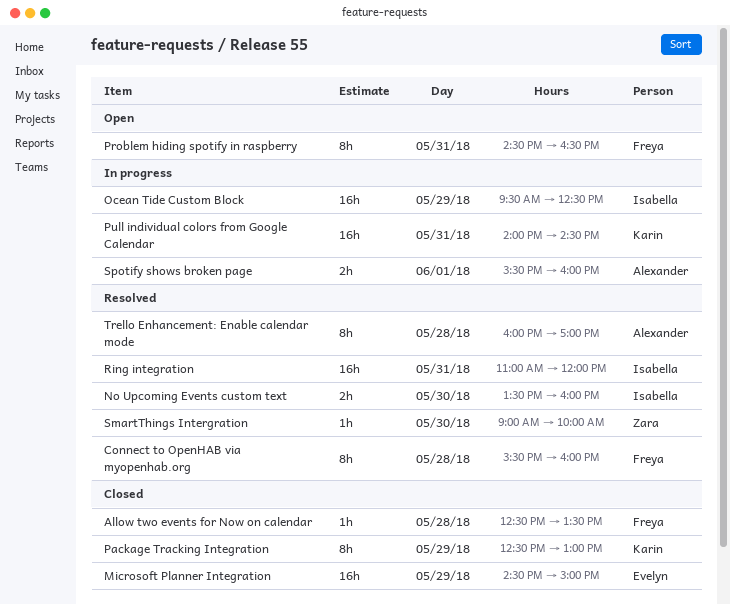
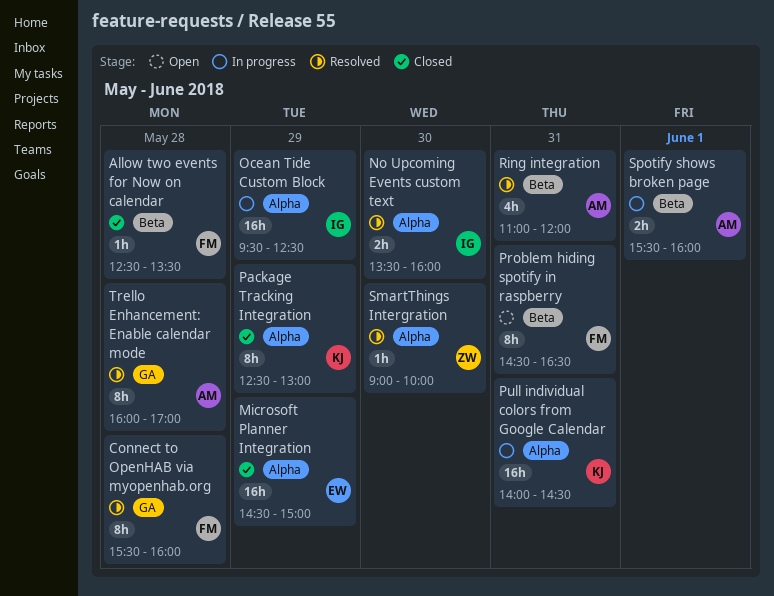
Ring integration, owner: Isabella -> Alexander
Ring integration, estimate: 16h -> 4h

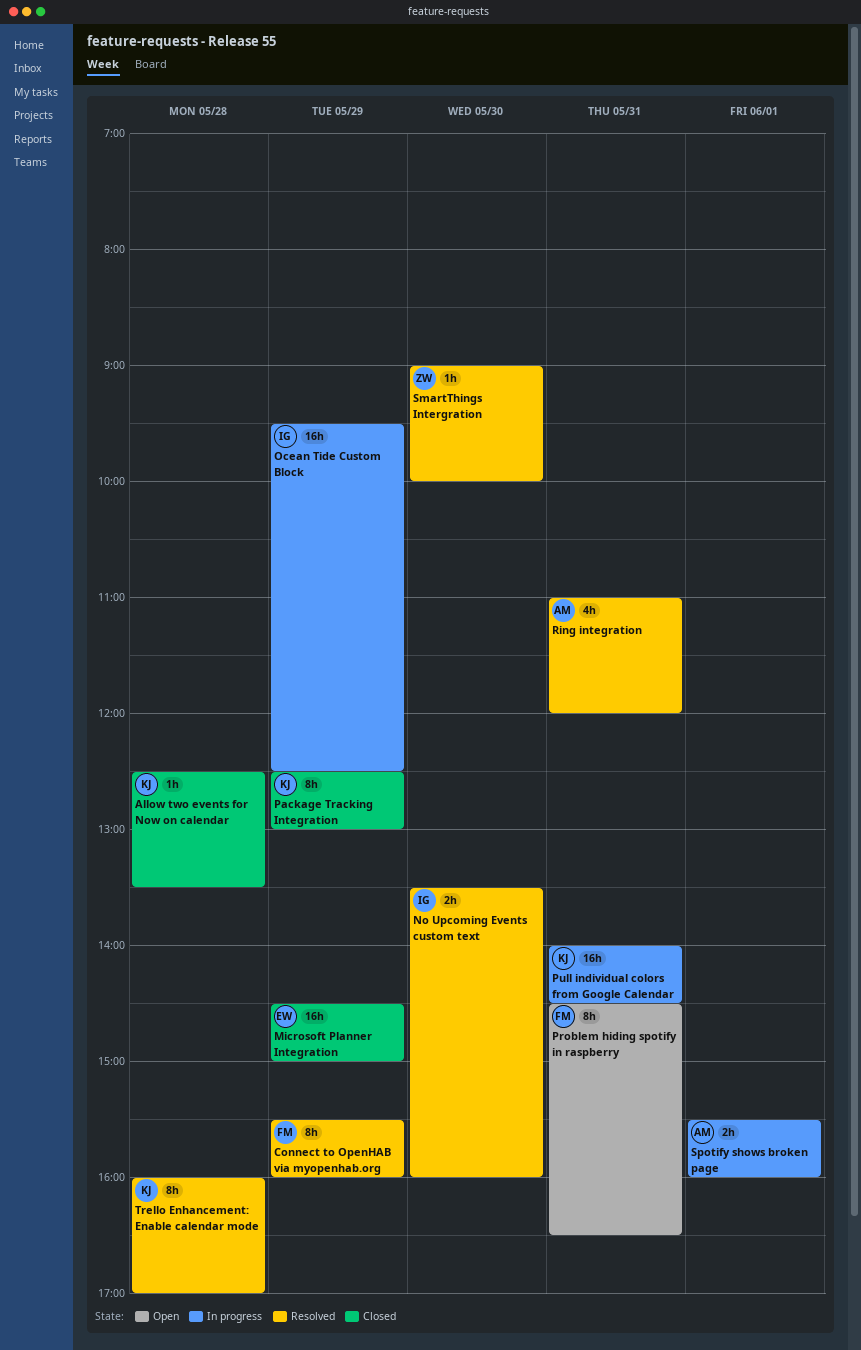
Allow two events for Now on calendar, owner: FM -> KJ
Connect to OpenHAB via myopenhab.org, day: May 28 -> May 29
Trello Enhancement: Enable calendar mode, owner: AM -> KJ

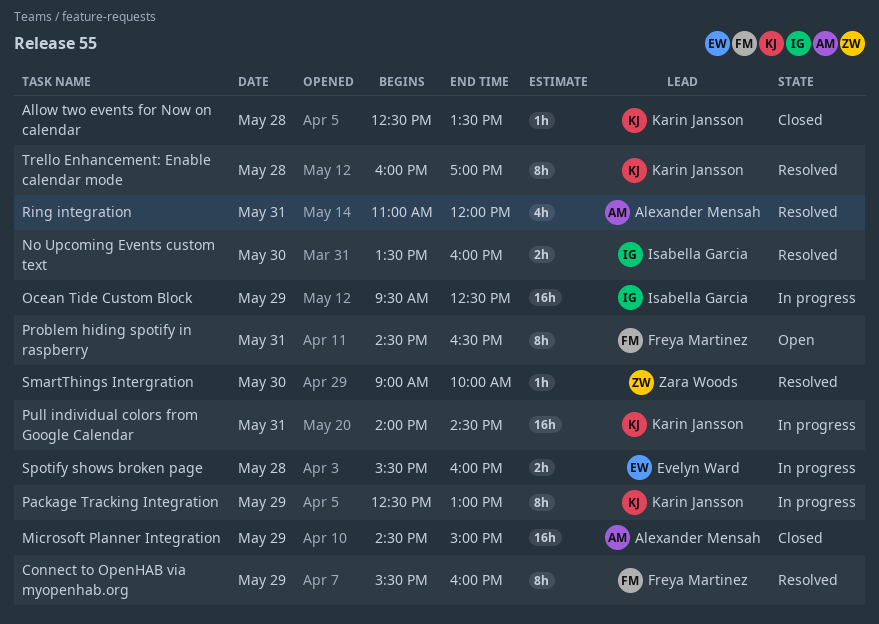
Microsoft Planner Integration, owner: Evelyn Ward -> Alexander Mensah
Package Tracking Integration, status: Closed -> In progress
Spotify shows broken page, owner: Alexander Mensah -> Evelyn Ward
Spotify shows broken page, day: Jun 1 -> May 28

